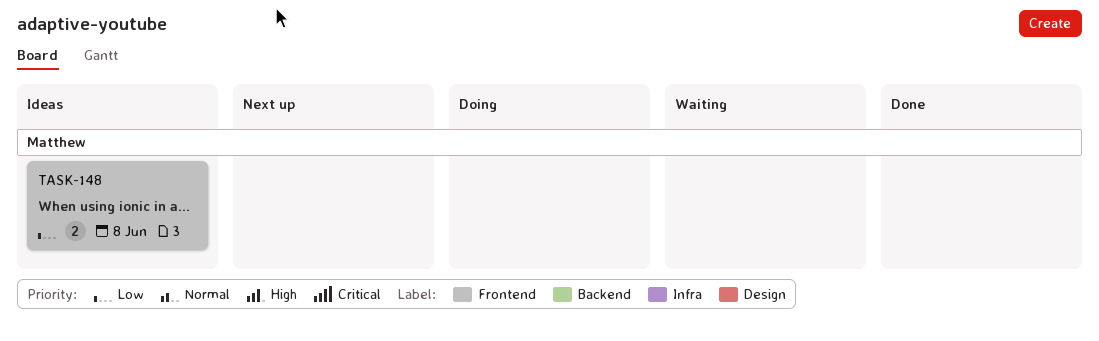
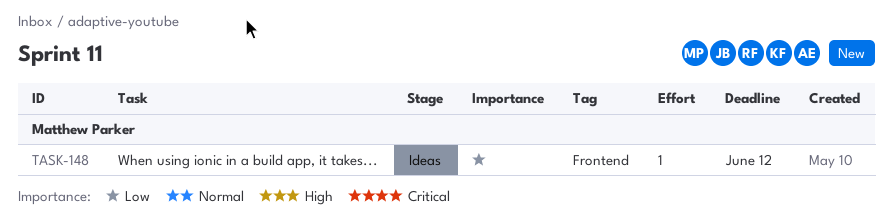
TASK-148, estimate: 2 -> 1
TASK-148, due: Jun 8 -> Jun 12

